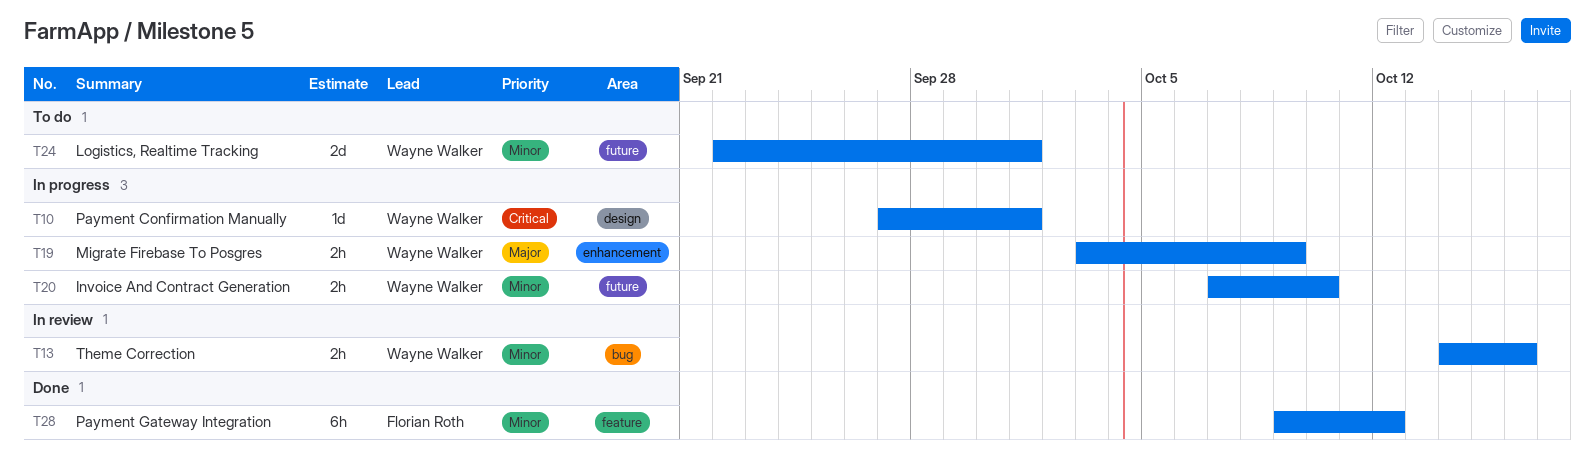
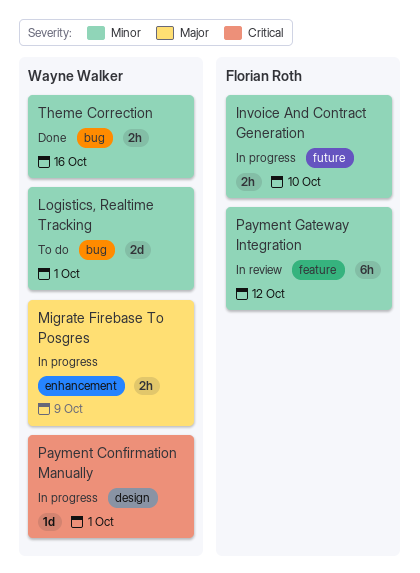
Invoice And Contract Generation, owner: Wayne Walker -> Florian Roth
Logistics, Realtime Tracking, label: future -> bug
Payment Gateway Integration, status: Done -> In review
Theme Correction, status: In review -> Done

